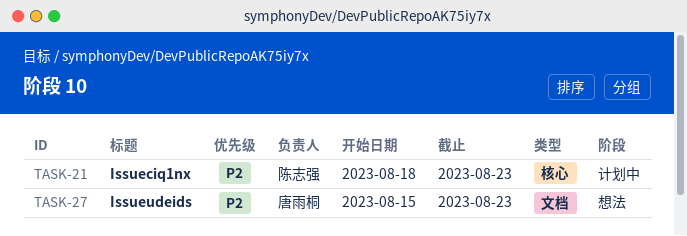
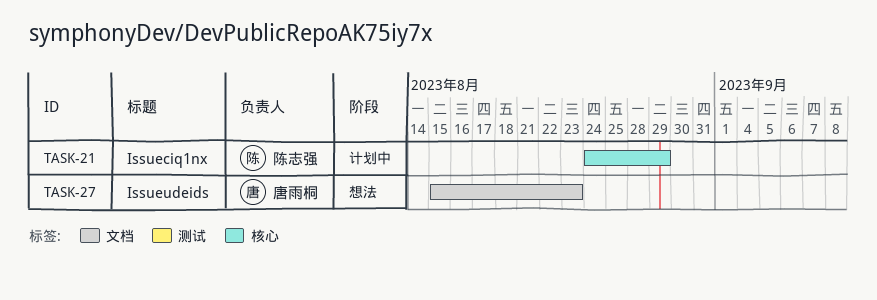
TASK-21, start: Aug 18 -> Aug 24
TASK-21, due: Aug 23 -> Aug 29

